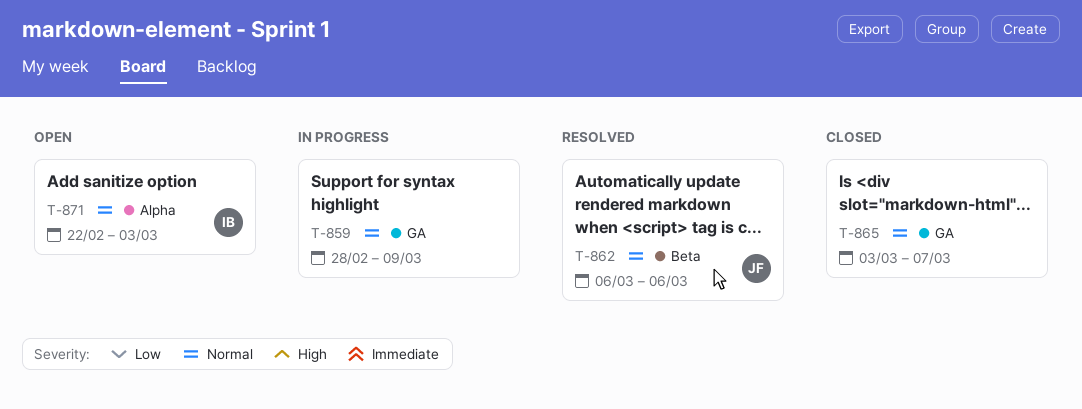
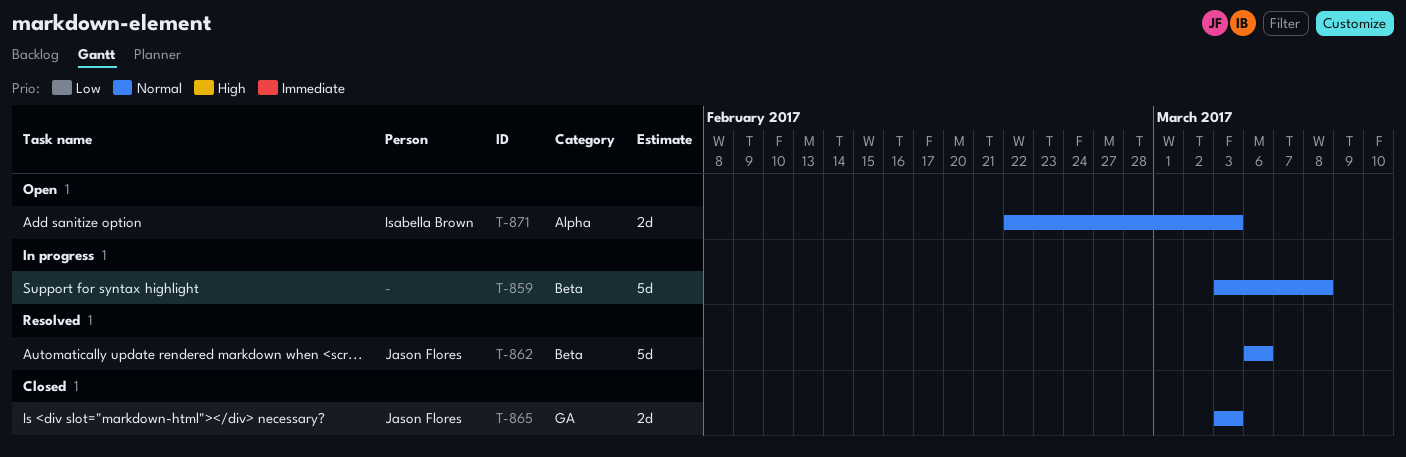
T-859, label: GA -> Beta
T-859, start: Feb 28 -> Mar 3
T-859, due: Mar 9 -> Mar 8
T-865, owner: none -> Jason Flores
T-865, due: Mar 7 -> Mar 3

